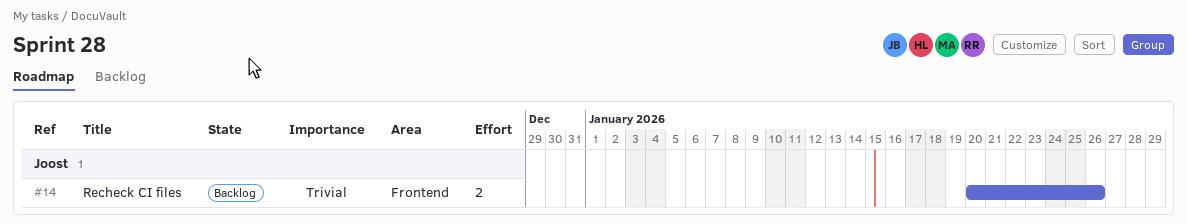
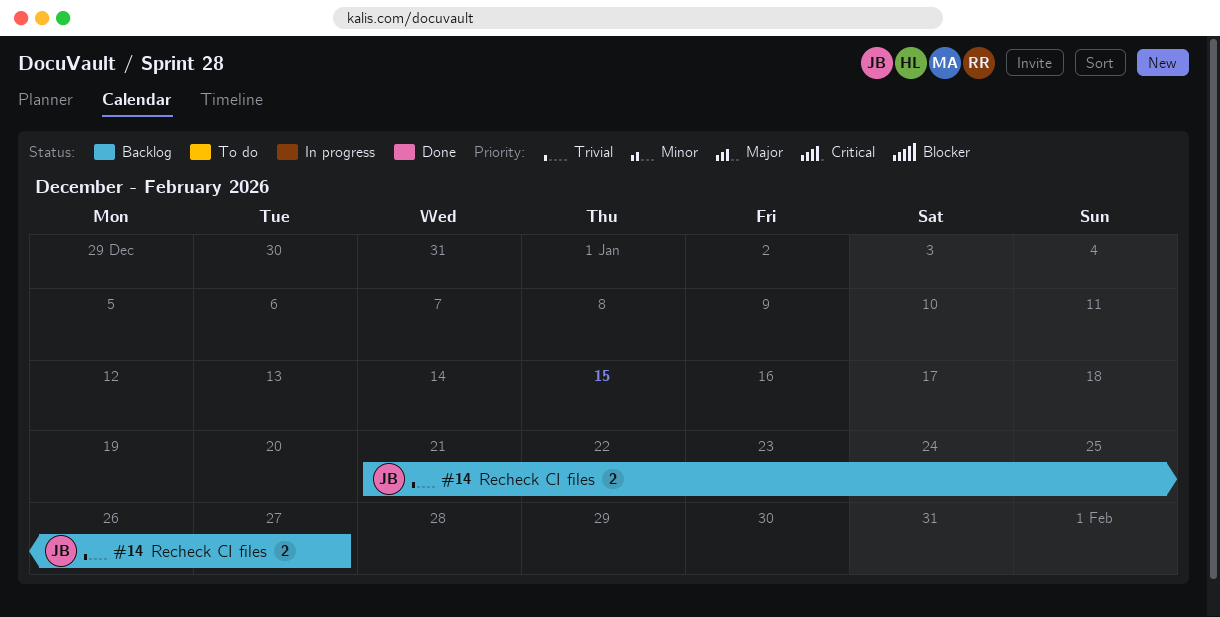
#14, start: Jan 20 -> Jan 21
#14, due: Jan 26 -> Jan 27

